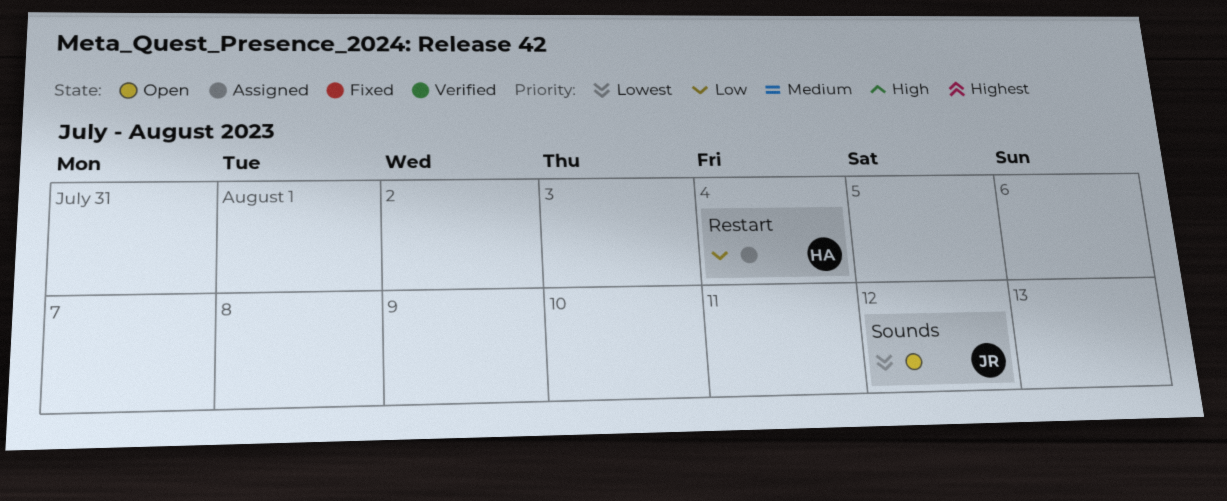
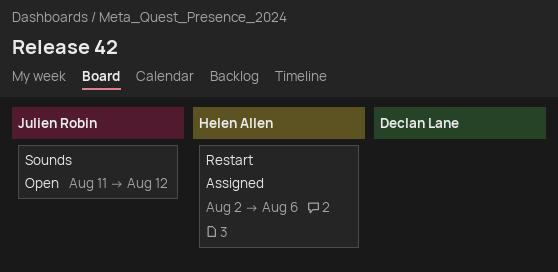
Restart, due: Aug 4 -> Aug 6

